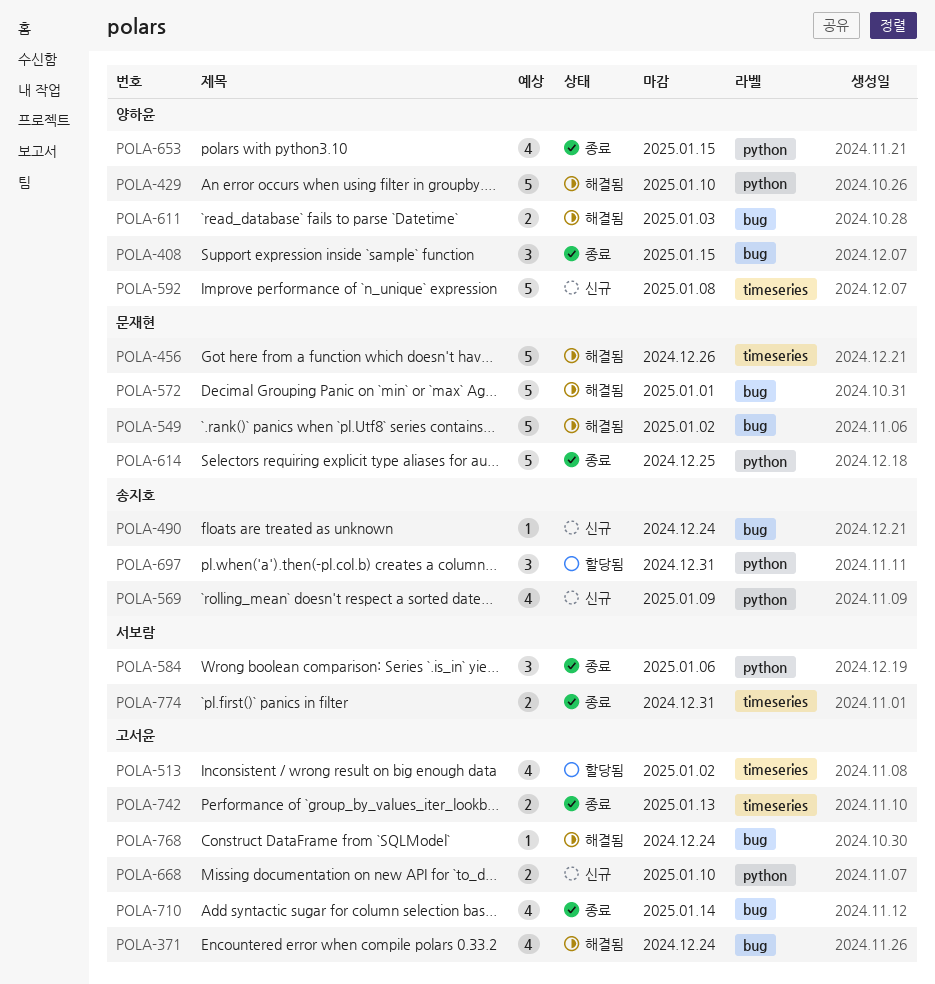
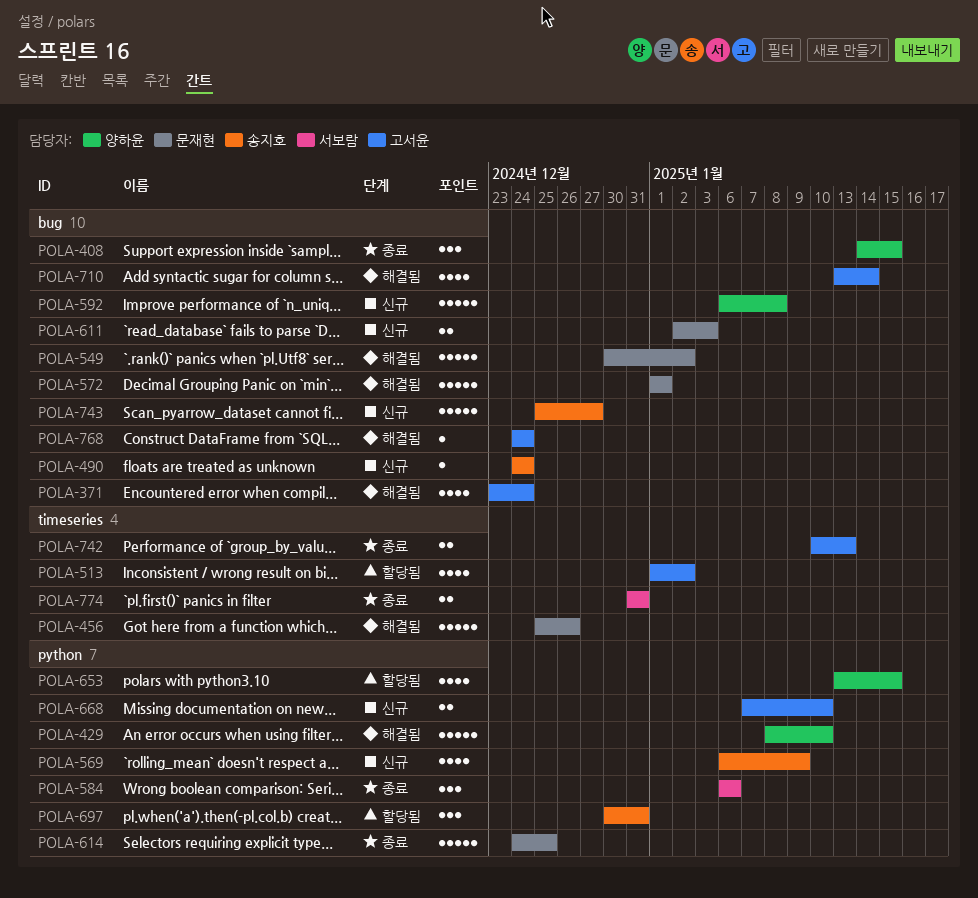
POLA-592, label: timeseries -> bug
POLA-611, status: 해결됨 -> 신규
POLA-611, owner: 양하윤 -> 문재현
POLA-653, status: 종료 -> 할당됨
POLA-710, status: 종료 -> 해결됨
POLA-743: none -> present

